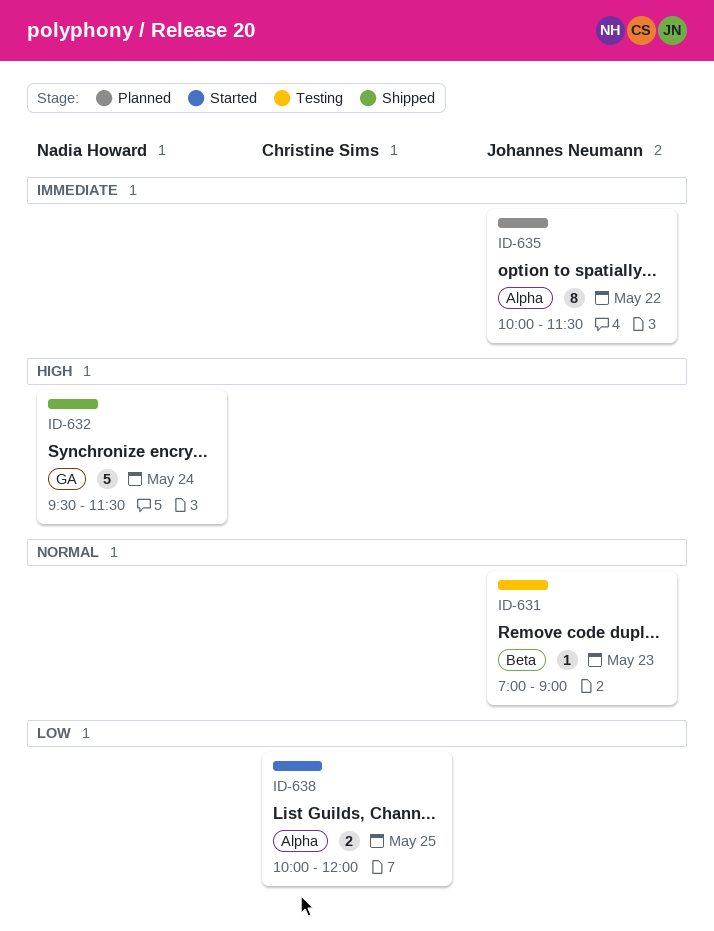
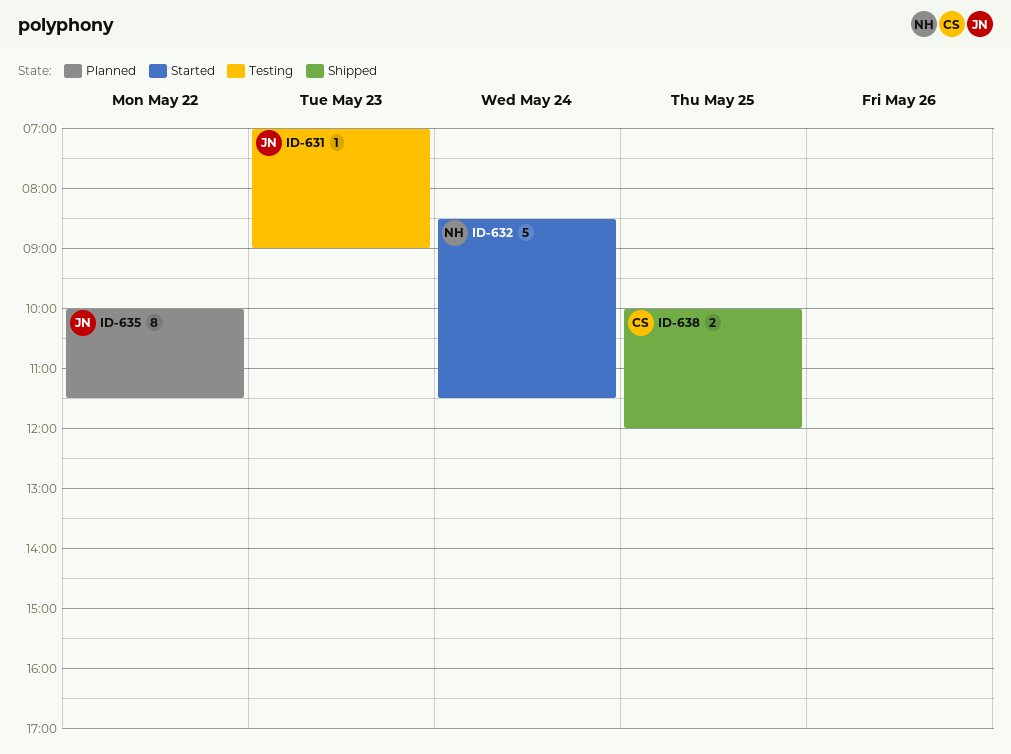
ID-632, status: Shipped -> Started
ID-632, begins: 09:30 -> 08:30
ID-638, status: Started -> Shipped

